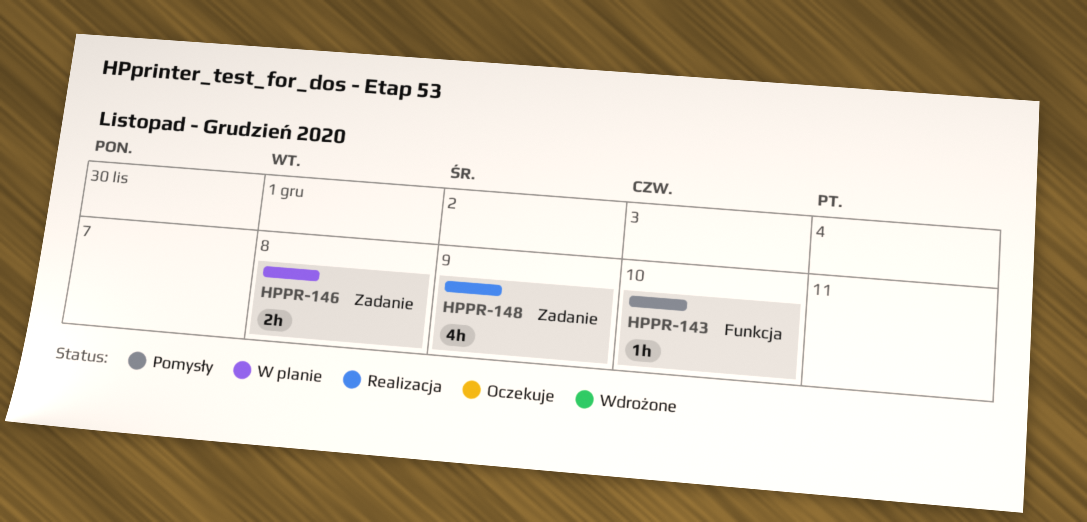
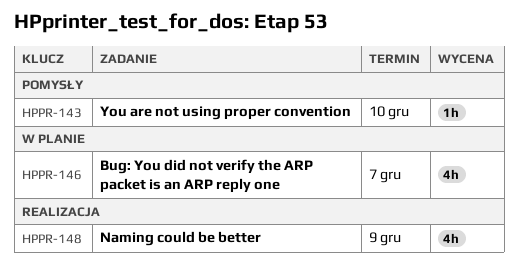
HPPR-146, estimate: 2h -> 4h
HPPR-146, due: Dec 8 -> Dec 7

